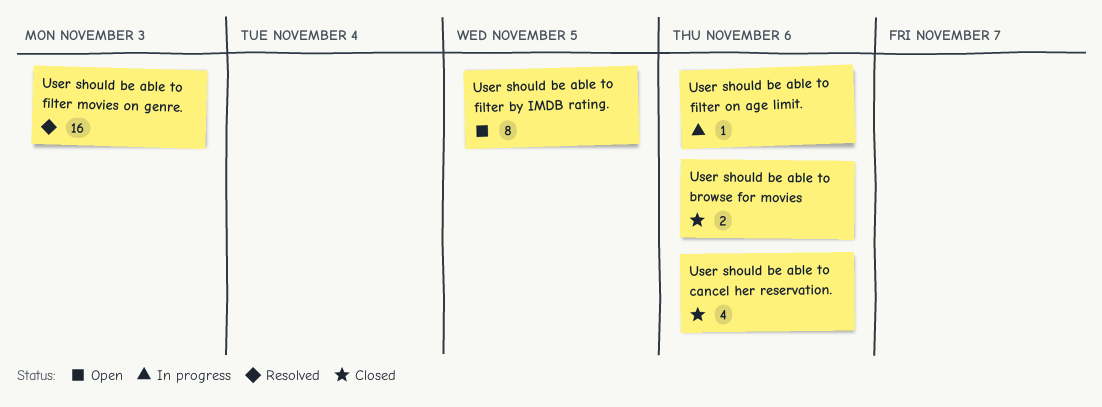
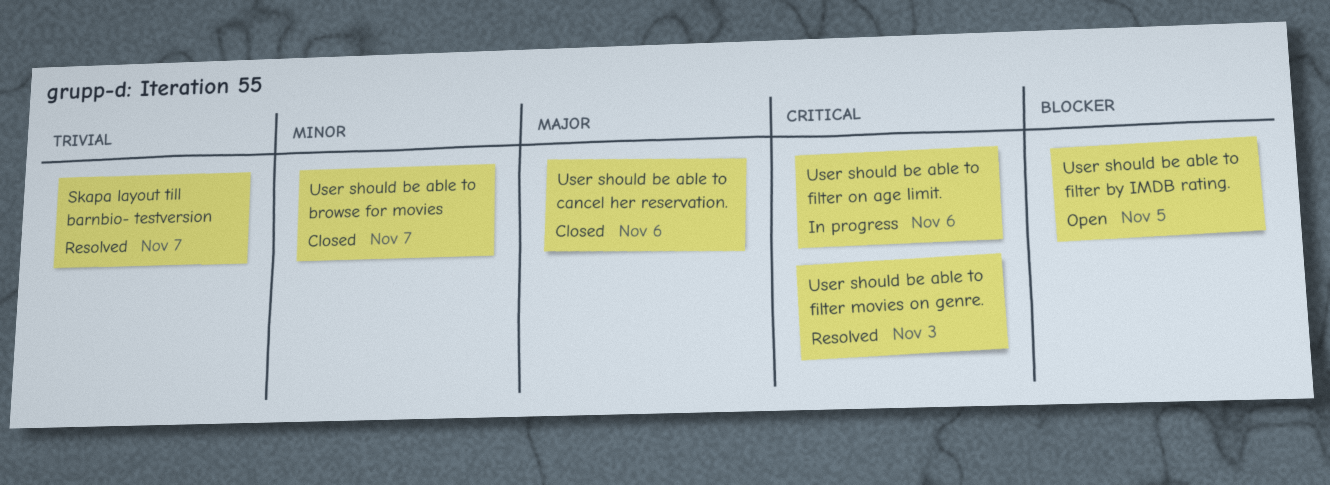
Skapa layout till barnbio- testversion: none -> present
User should be able to browse for movies, due: Nov 6 -> Nov 7

